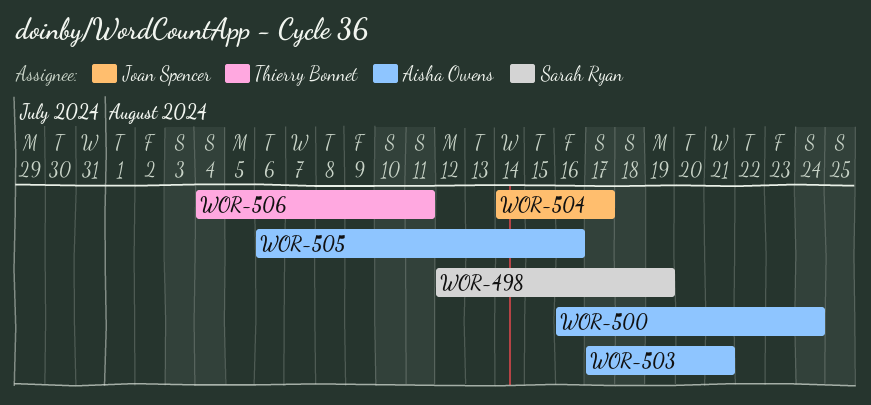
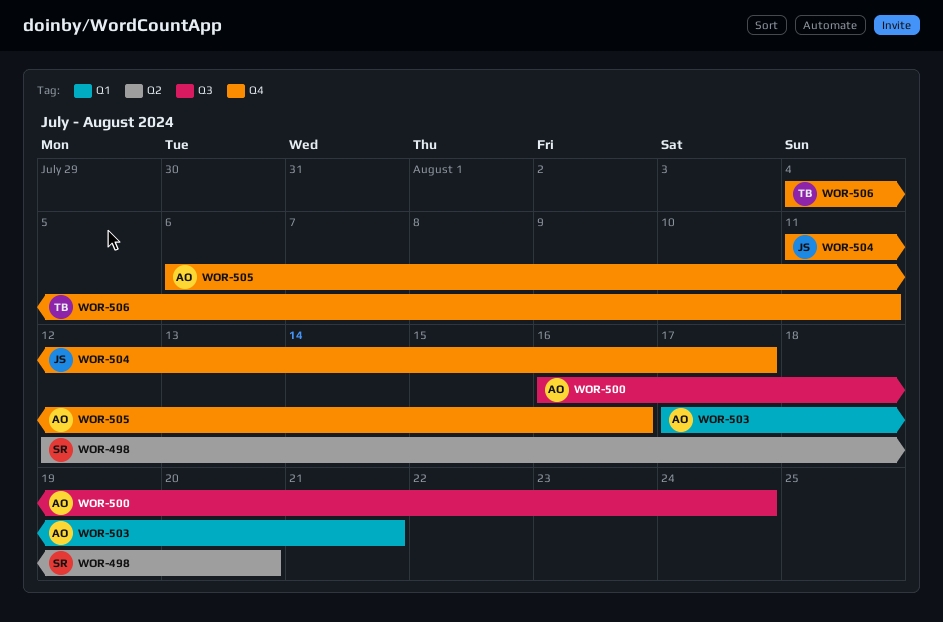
WOR-498, due: Aug 19 -> Aug 20
WOR-504, start: Aug 14 -> Aug 11

